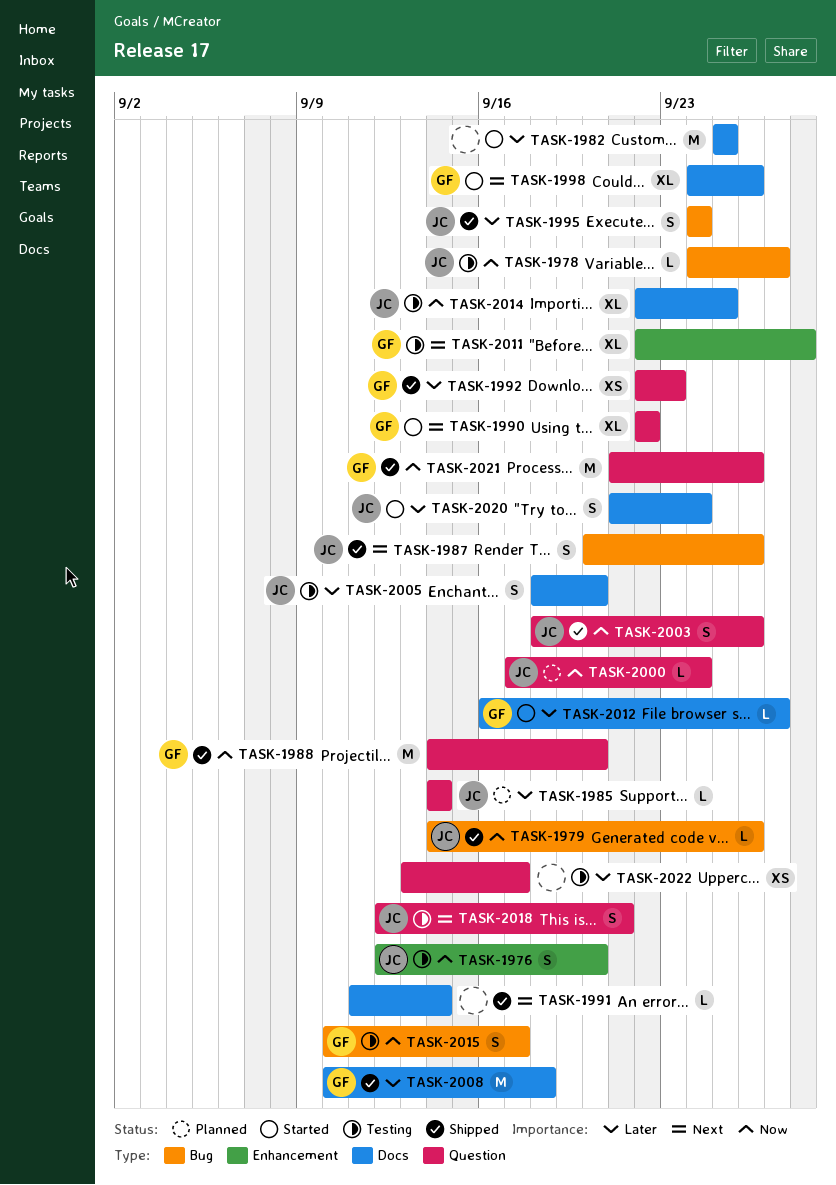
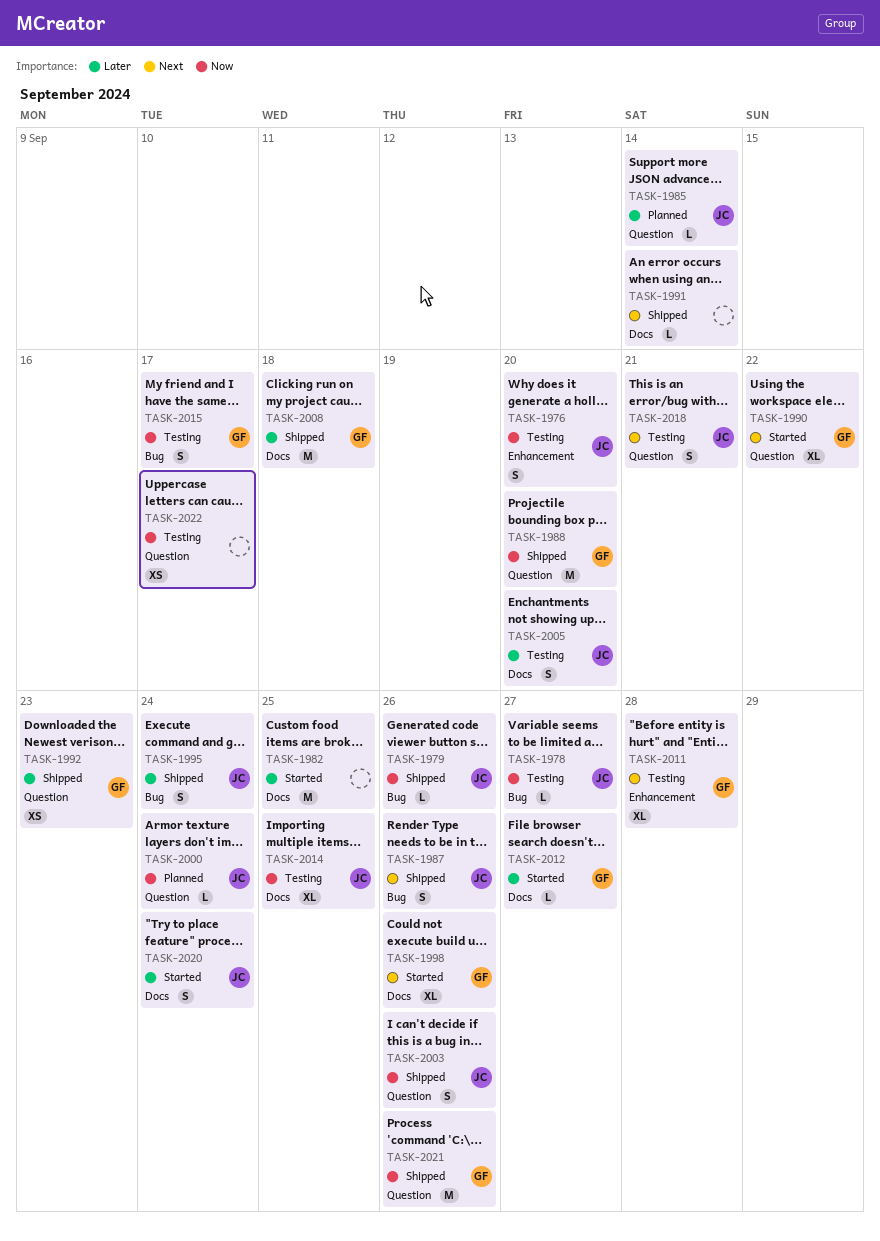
TASK-2022, priority: Later -> Now

